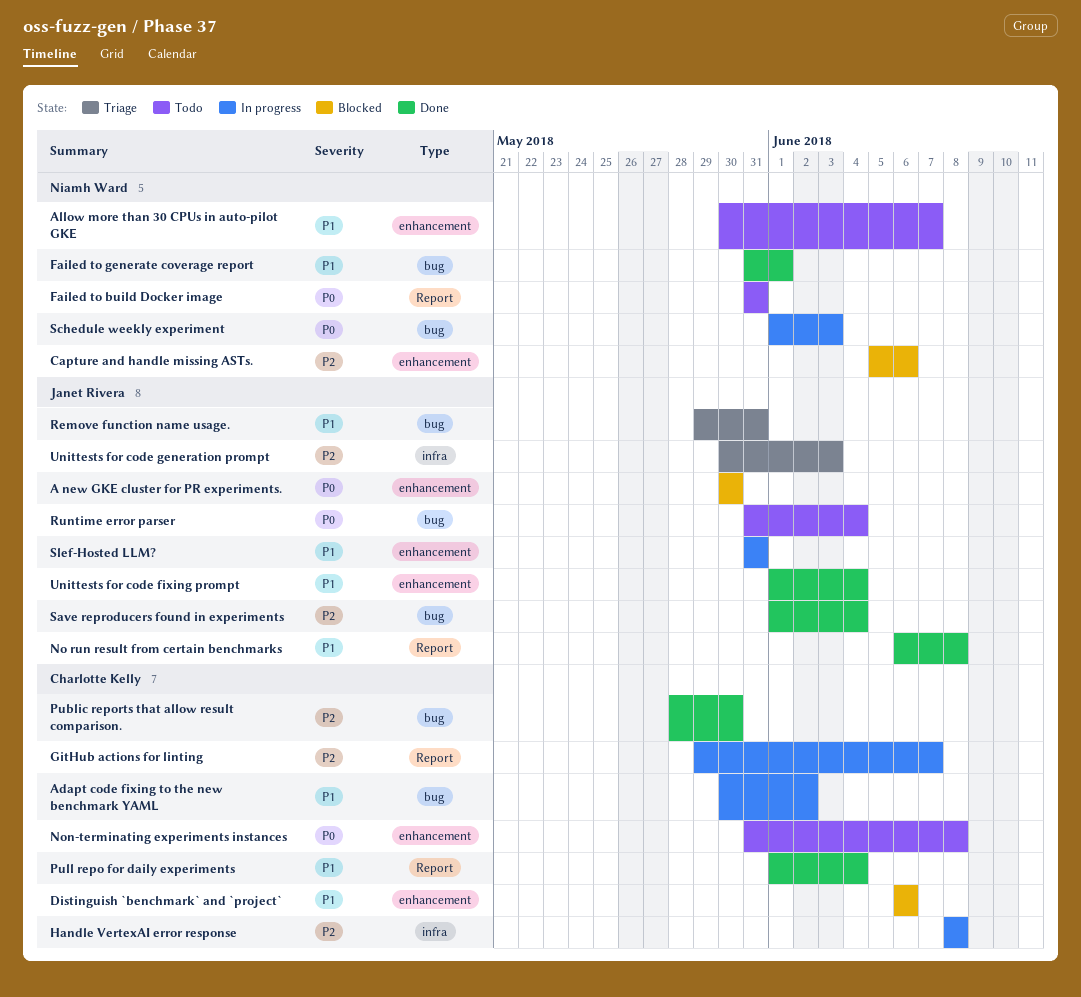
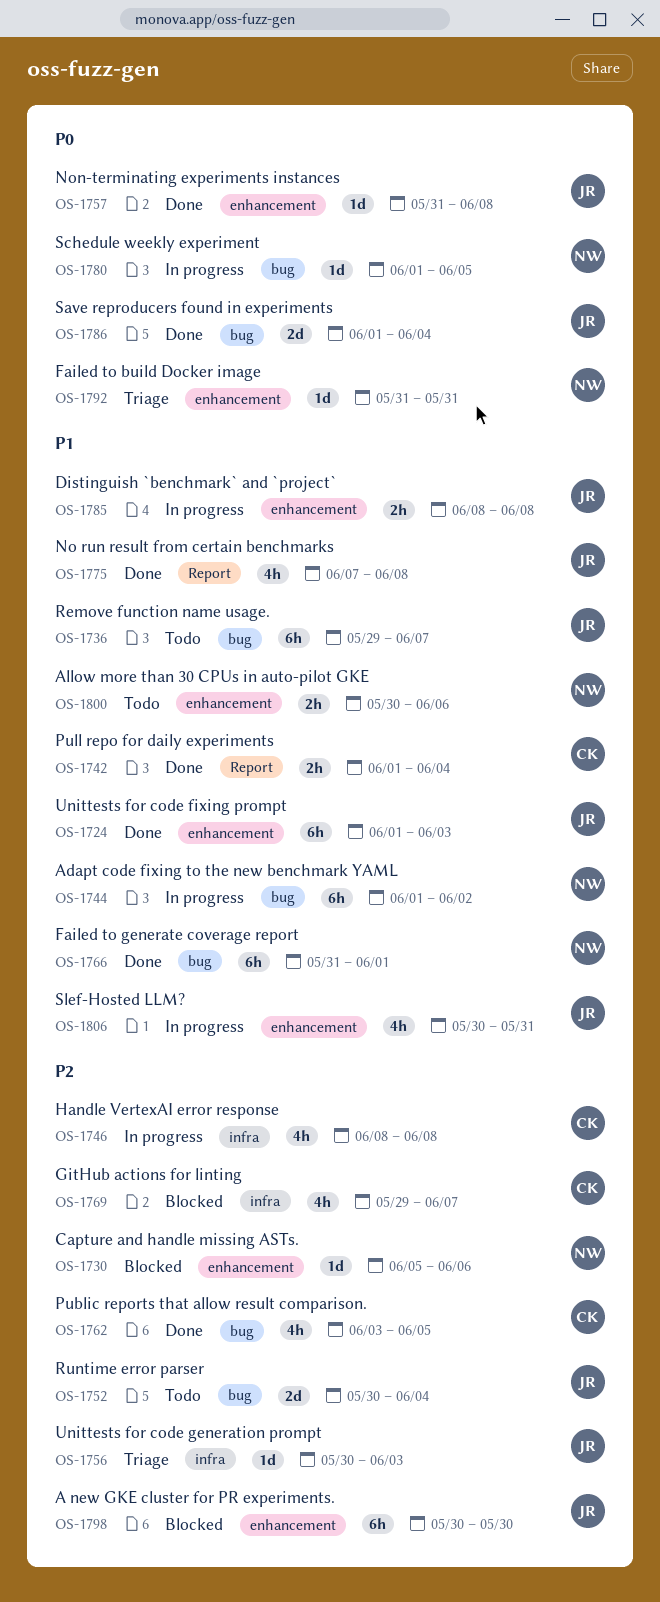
A new GKE cluster for PR experiments., priority: P0 -> P2
Adapt code fixing to the new benchmark YAML, owner: Charlotte Kelly -> Niamh Ward
Adapt code fixing to the new benchmark YAML, start: May 30 -> Jun 1
Allow more than 30 CPUs in auto-pilot GKE, due: Jun 7 -> Jun 6
Distinguish `benchmark` and `project`, status: Blocked -> In progress
Distinguish `benchmark` and `project`, owner: Charlotte Kelly -> Janet Rivera
Distinguish `benchmark` and `project`, start: Jun 6 -> Jun 8
Distinguish `benchmark` and `project`, due: Jun 6 -> Jun 8
Failed to build Docker image, status: Todo -> Triage
Failed to build Docker image, label: Report -> enhancement
GitHub actions for linting, status: In progress -> Blocked
GitHub actions for linting, label: Report -> infra
No run result from certain benchmarks, start: Jun 6 -> Jun 7
Non-terminating experiments instances, status: Todo -> Done
Non-terminating experiments instances, owner: Charlotte Kelly -> Janet Rivera
Public reports that allow result comparison., start: May 28 -> Jun 3
Public reports that allow result comparison., due: May 30 -> Jun 5
Remove function name usage., status: Triage -> Todo
Remove function name usage., due: May 31 -> Jun 7
Runtime error parser, priority: P0 -> P2
Runtime error parser, start: May 31 -> May 30
Save reproducers found in experiments, priority: P2 -> P0
Schedule weekly experiment, due: Jun 3 -> Jun 5
Slef-Hosted LLM?, start: May 31 -> May 30
Unittests for code fixing prompt, due: Jun 4 -> Jun 3

